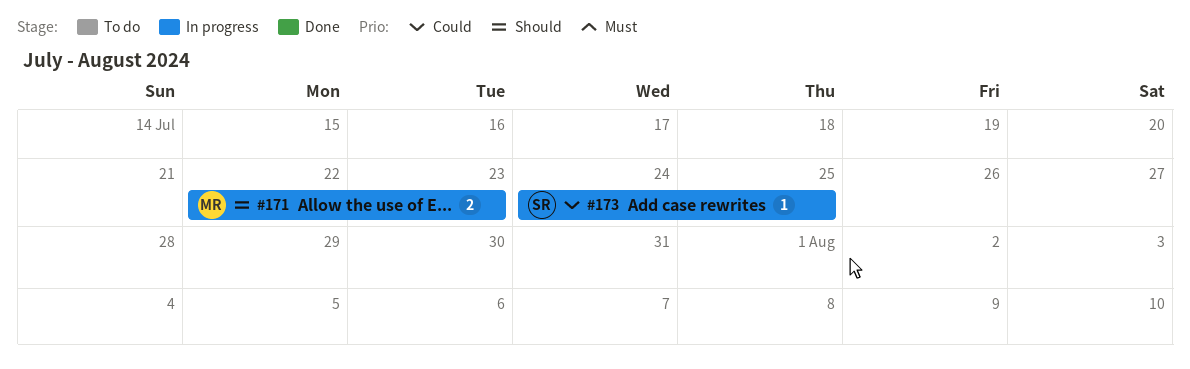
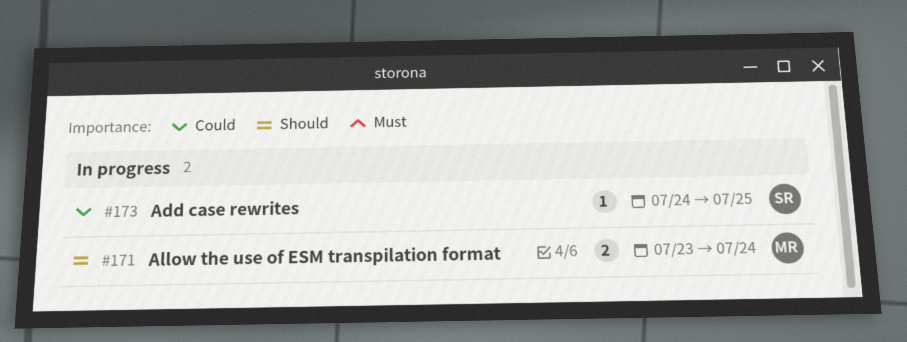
#171, start: Jul 22 -> Jul 23
#171, due: Jul 23 -> Jul 24

